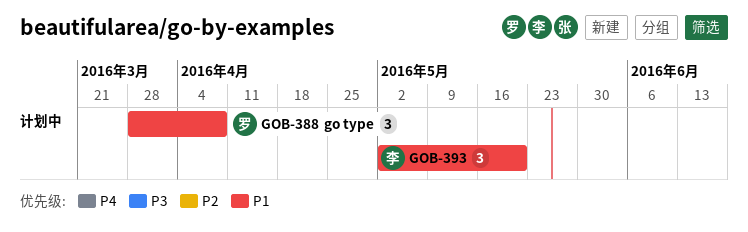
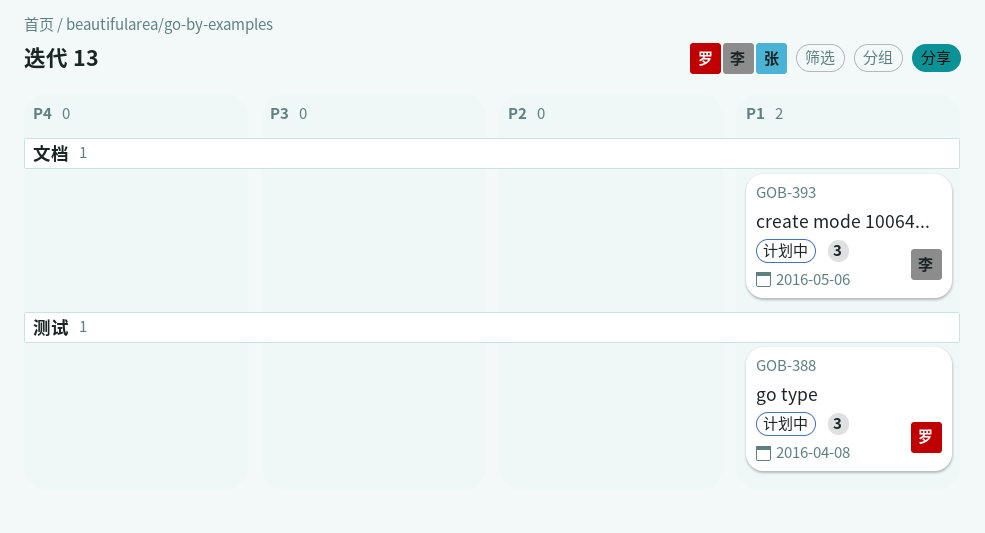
GOB-393, due: May 20 -> May 6

